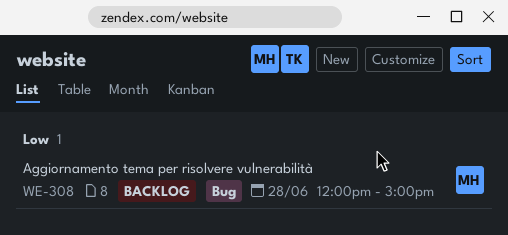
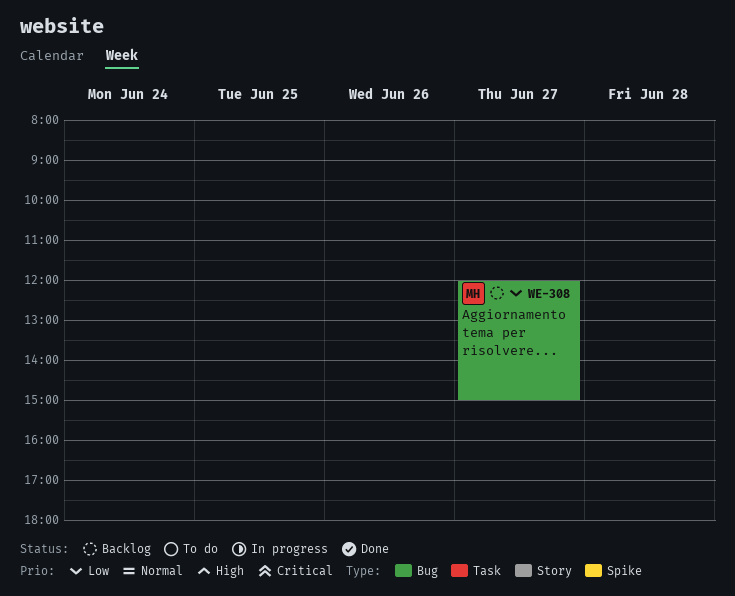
WE-308, day: Jun 28 -> Jun 27

